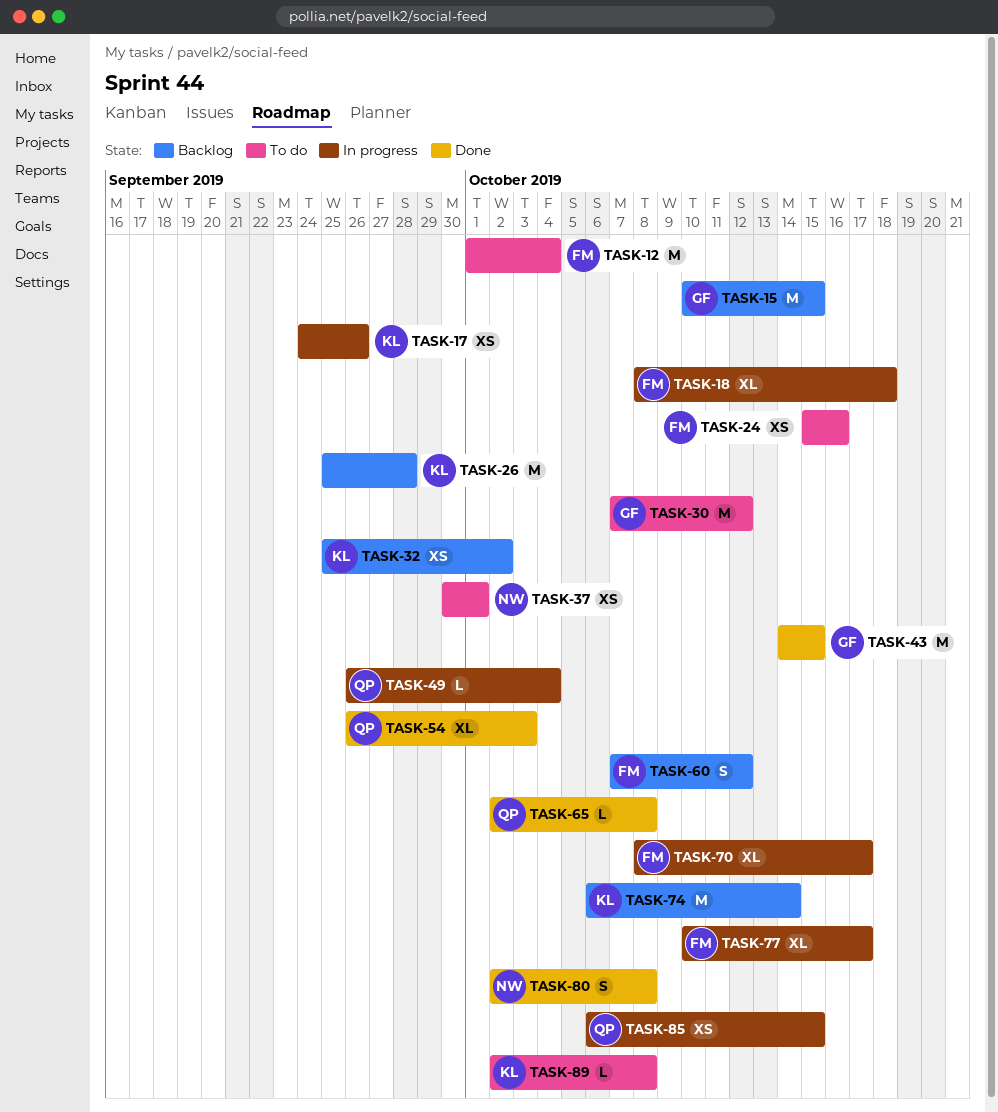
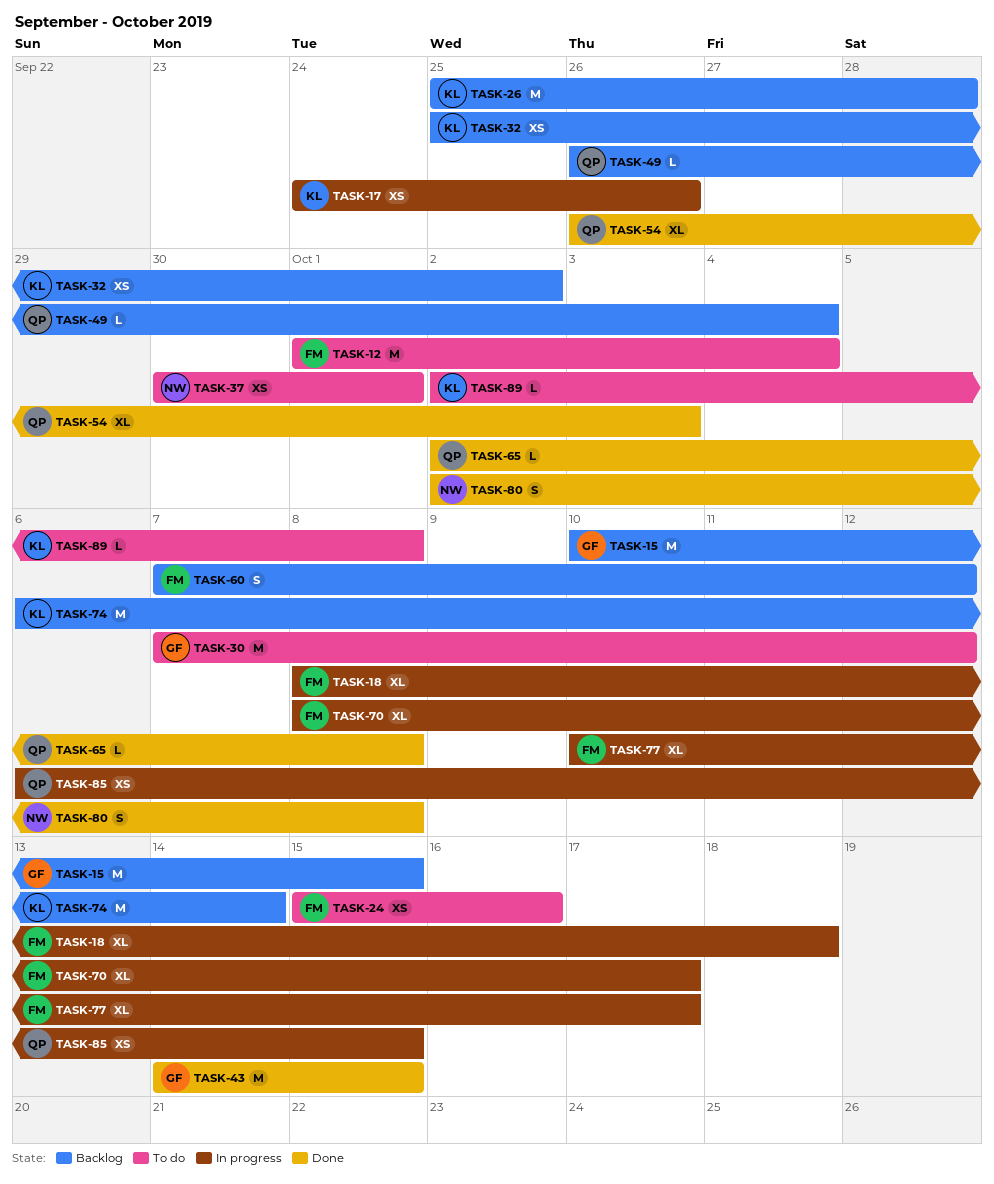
TASK-49, status: In progress -> Backlog

